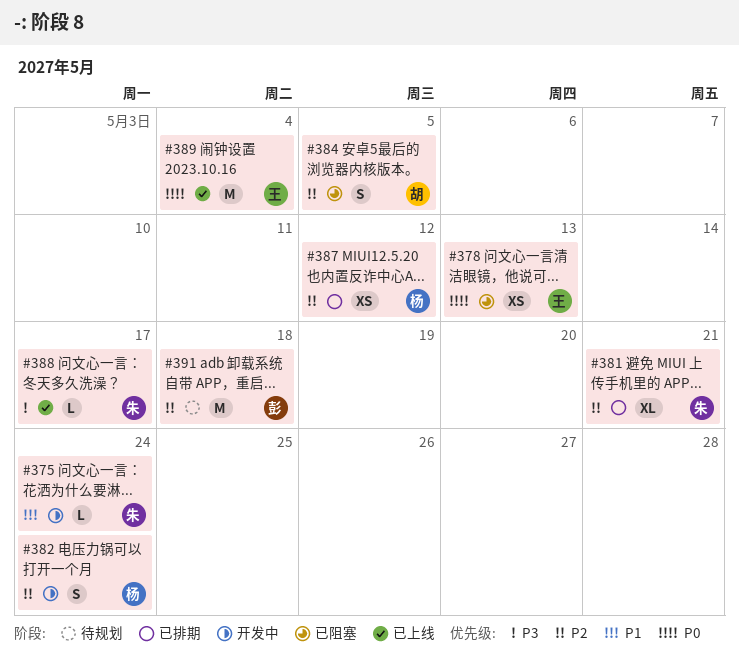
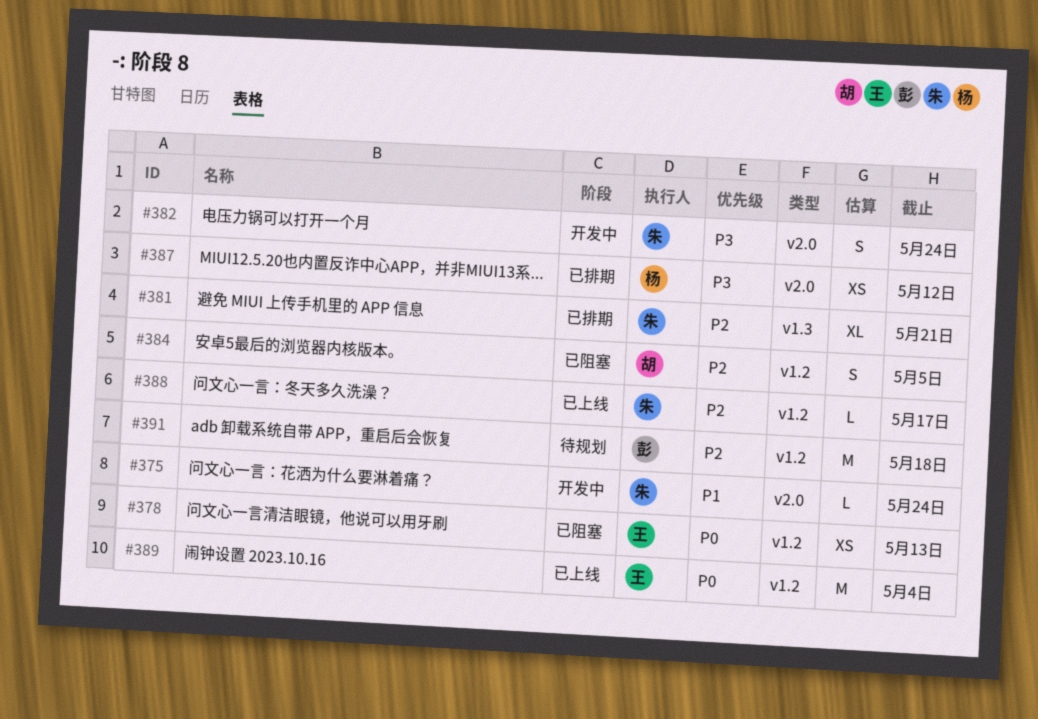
#382, owner: 杨 -> 朱
#382, priority: P2 -> P3
#387, priority: P2 -> P3
#388, priority: P3 -> P2

